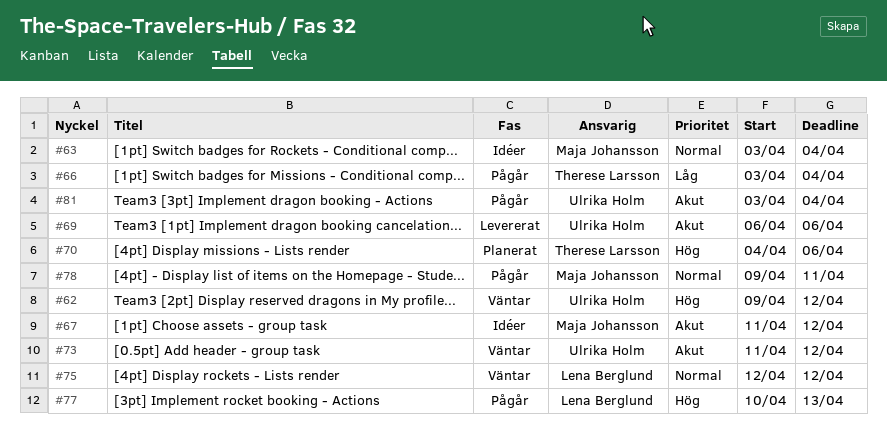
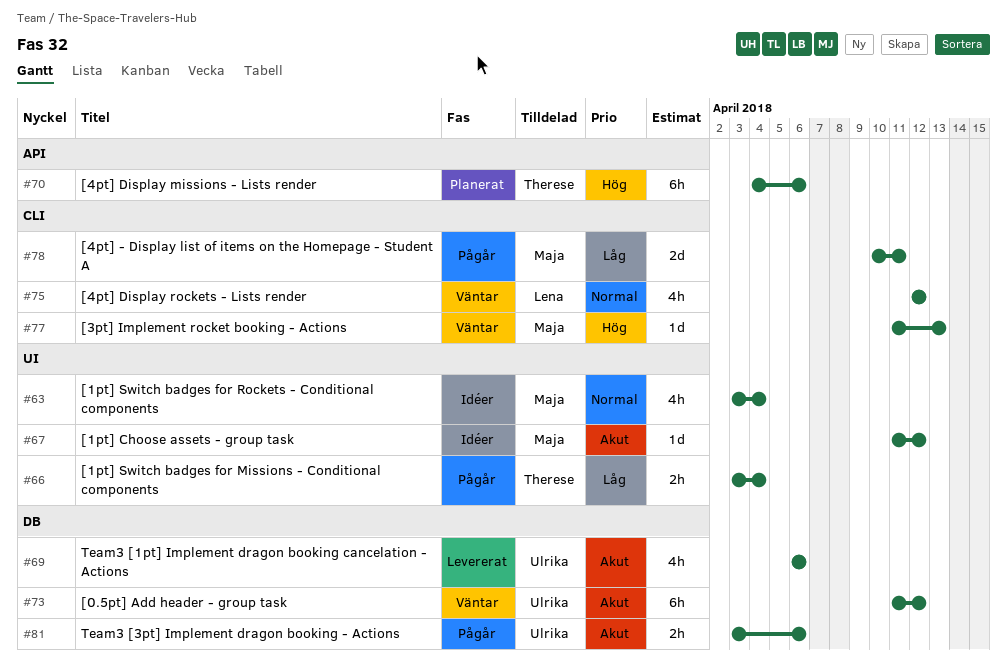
#62: present -> none
#77, status: Pågår -> Väntar
#77, owner: Lena Berglund -> Maja Johansson
#77, start: Apr 10 -> Apr 11
#78, priority: Normal -> Låg
#78, start: Apr 9 -> Apr 10
#81, due: Apr 4 -> Apr 6

